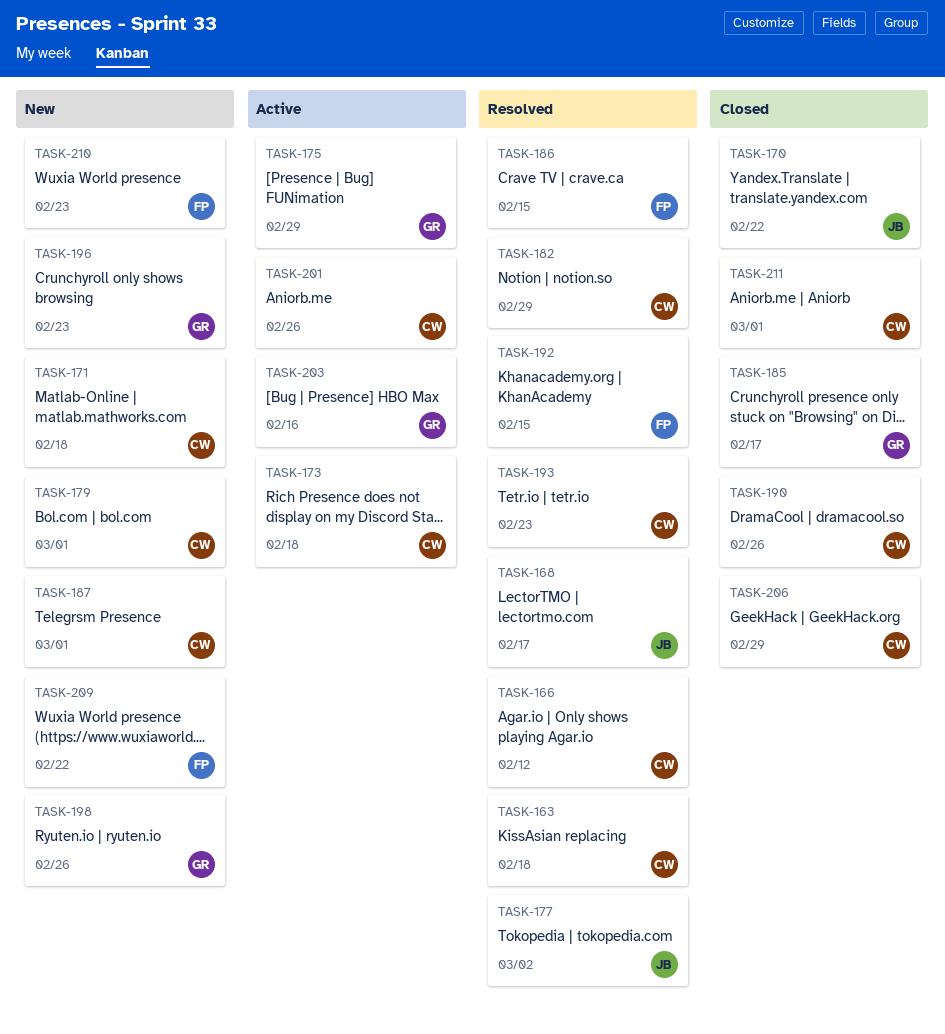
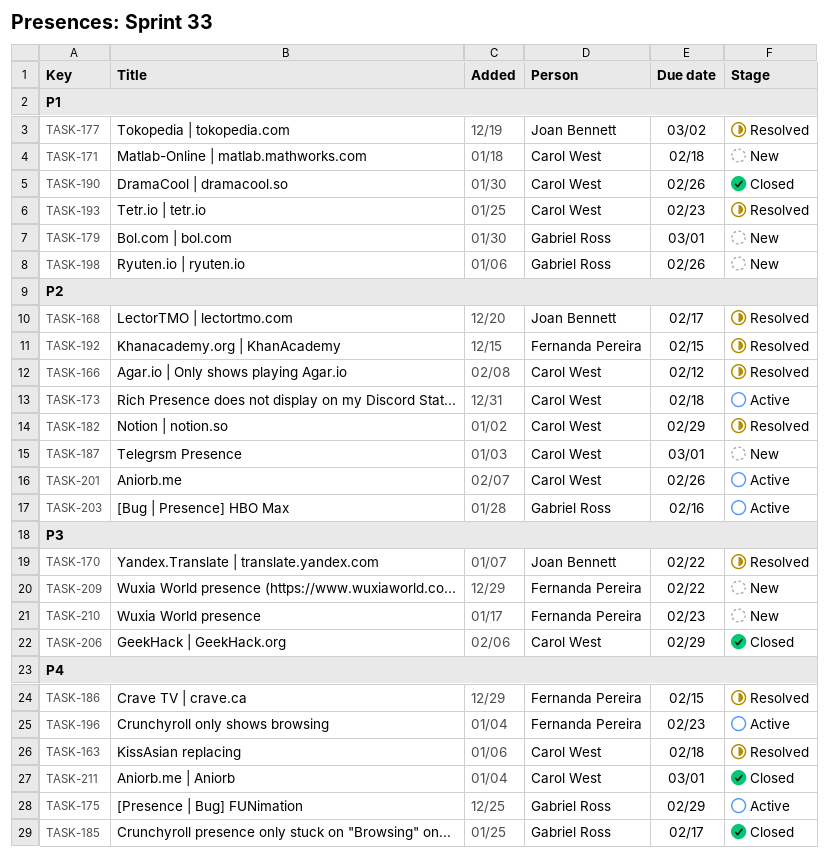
TASK-170, status: Closed -> Resolved
TASK-179, owner: Carol West -> Gabriel Ross
TASK-196, status: New -> Active
TASK-196, owner: Gabriel Ross -> Fernanda Pereira

